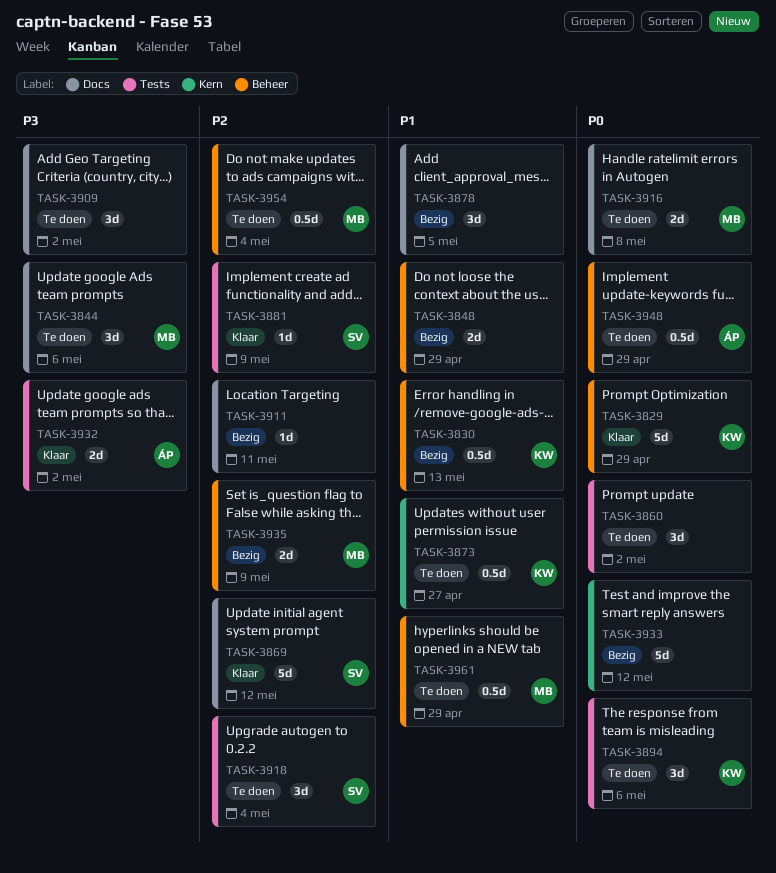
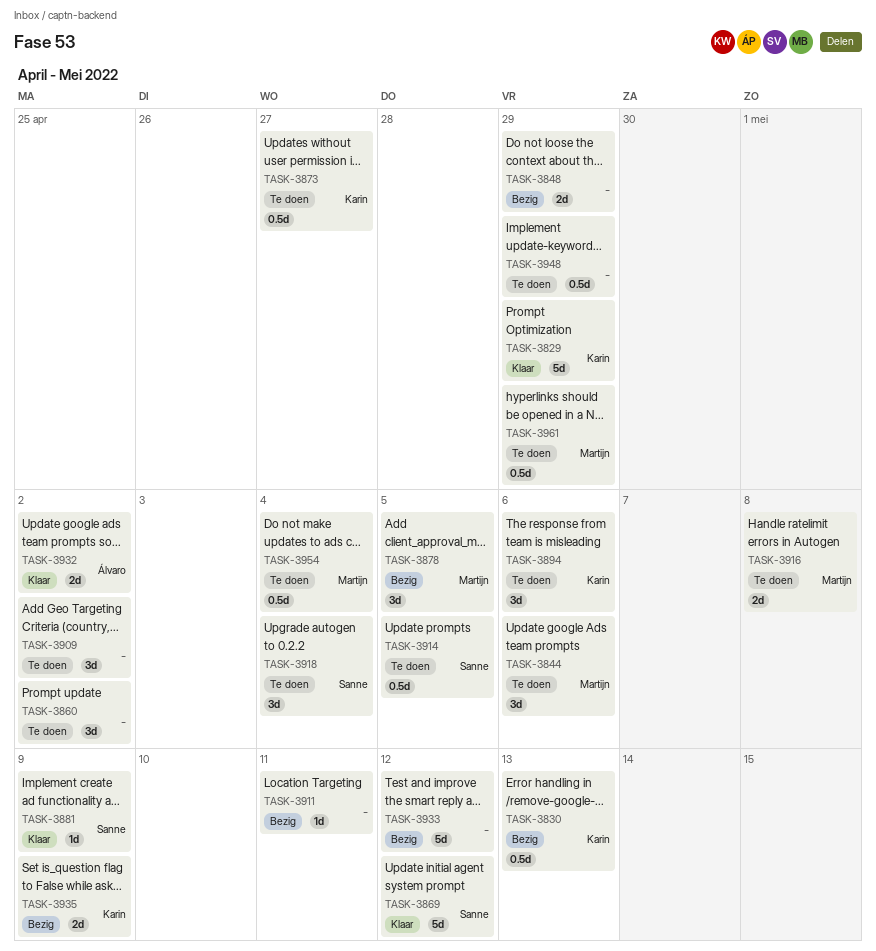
TASK-3878, owner: none -> Martijn
TASK-3914: none -> present
TASK-3935, owner: Martijn -> Karin
TASK-3948, owner: Álvaro -> none

